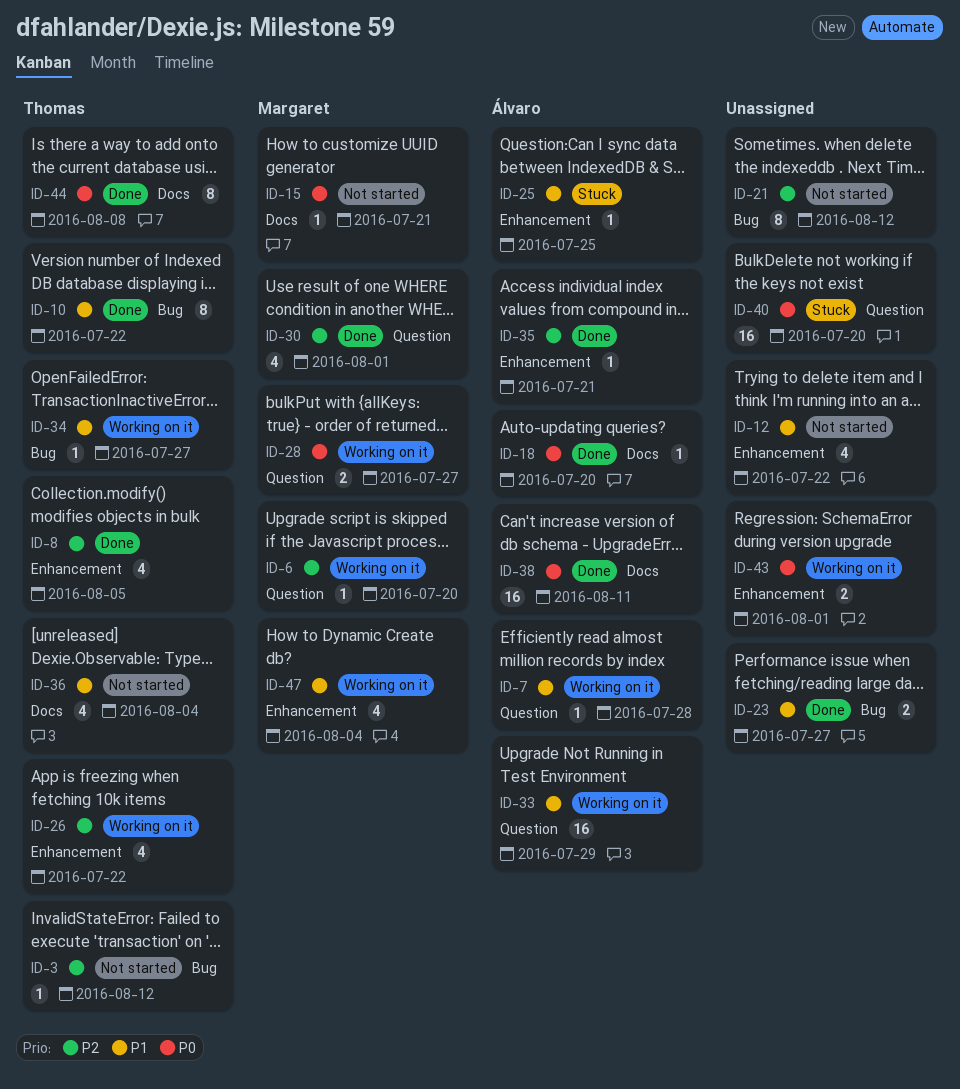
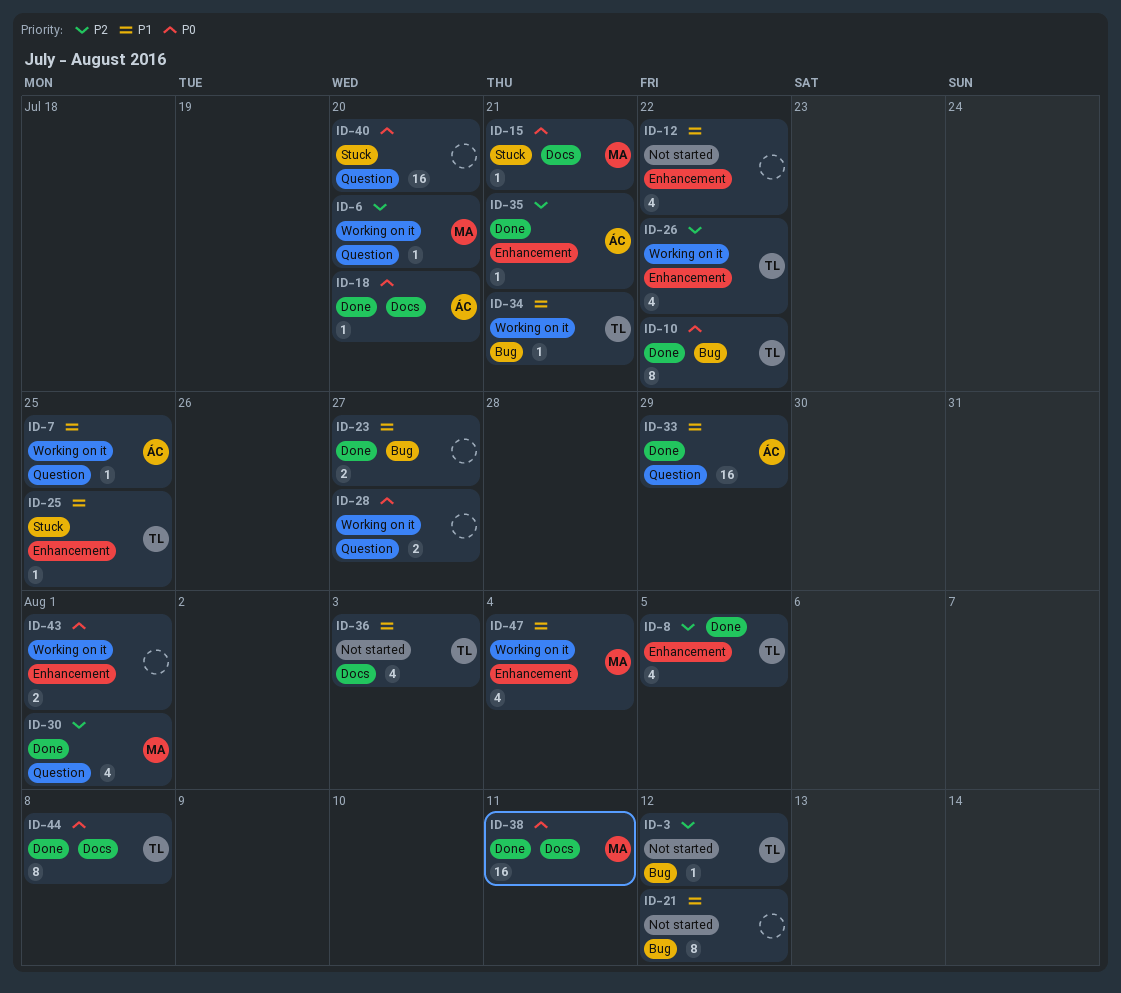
ID-7, due: Jul 28 -> Jul 25
ID-10, priority: P1 -> P0
ID-15, status: Not started -> Stuck
ID-21, priority: P2 -> P1
ID-25, owner: Álvaro -> Thomas
ID-28, owner: Margaret -> none
ID-33, status: Working on it -> Done
ID-34, due: Jul 27 -> Jul 21
ID-36, due: Aug 4 -> Aug 3
ID-38, owner: Álvaro -> Margaret

